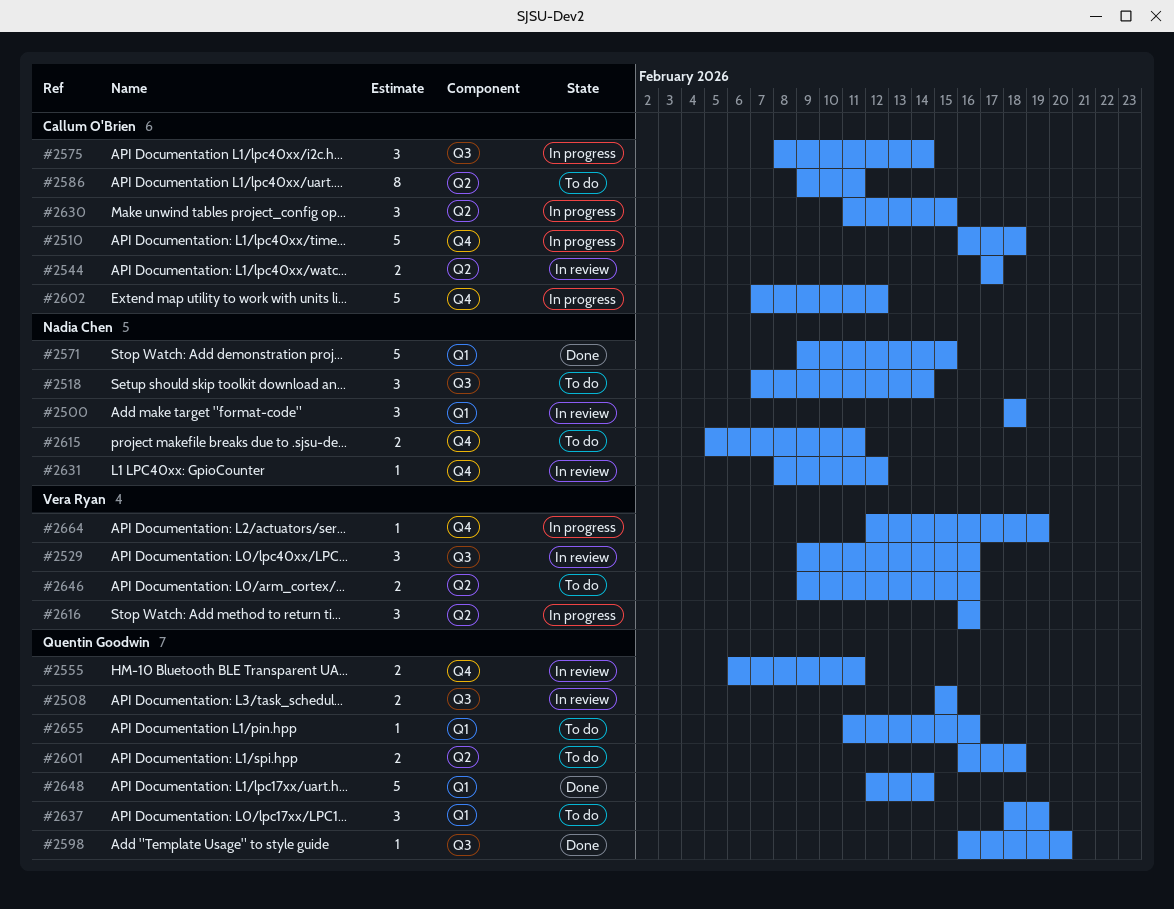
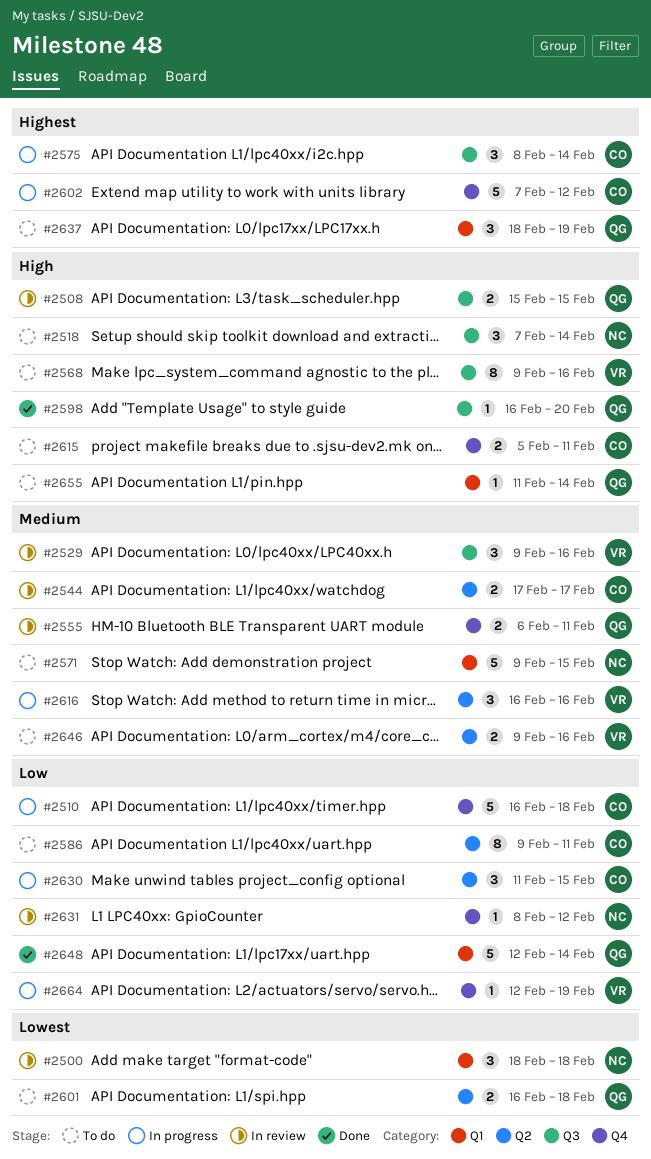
#2568: none -> present
#2571, status: Done -> To do
#2615, owner: Nadia Chen -> Callum O'Brien
#2655, due: Feb 16 -> Feb 14

